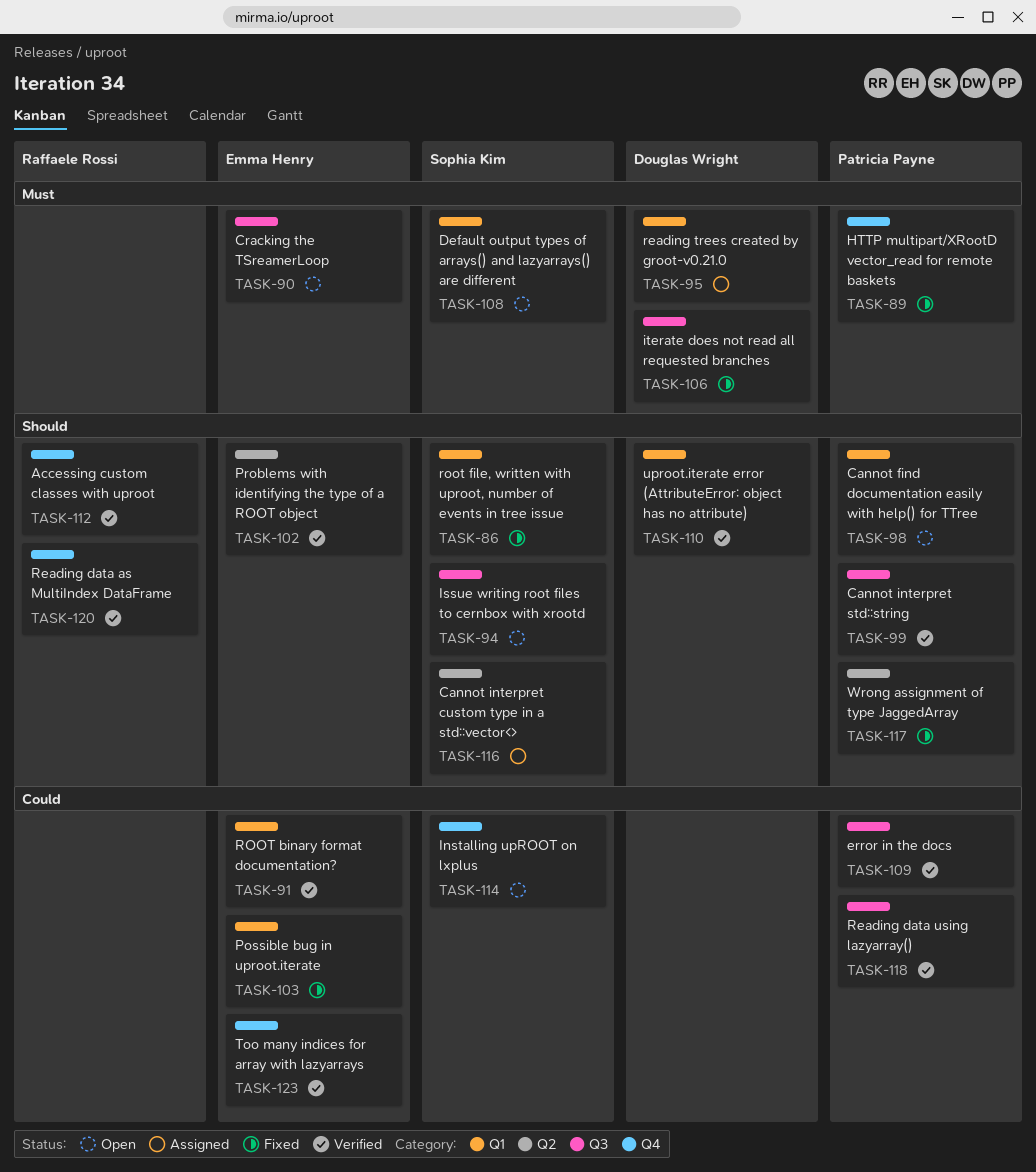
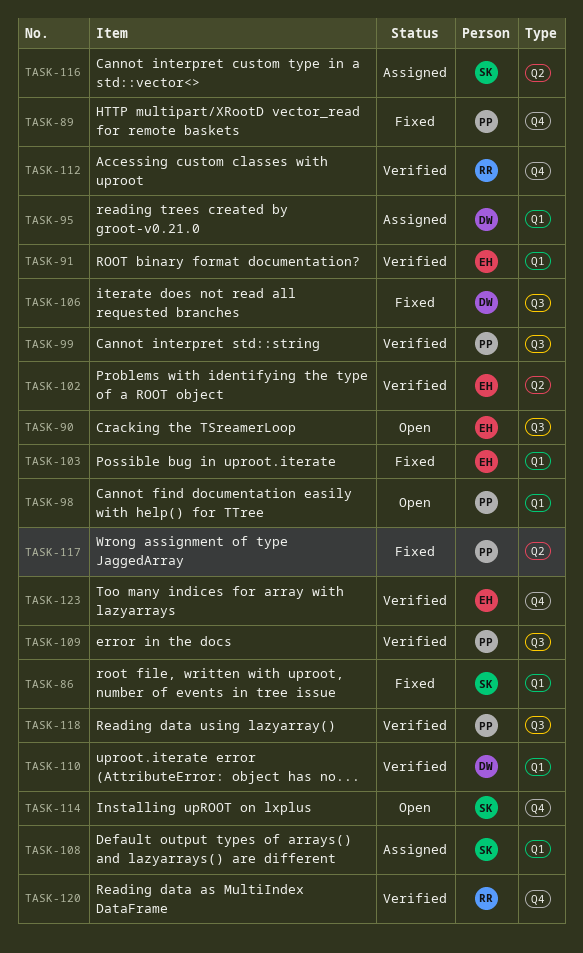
TASK-94: present -> none
TASK-108, status: Open -> Assigned

